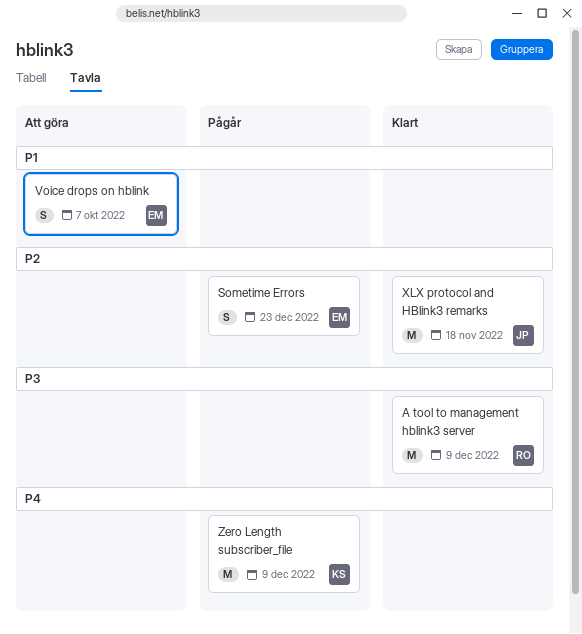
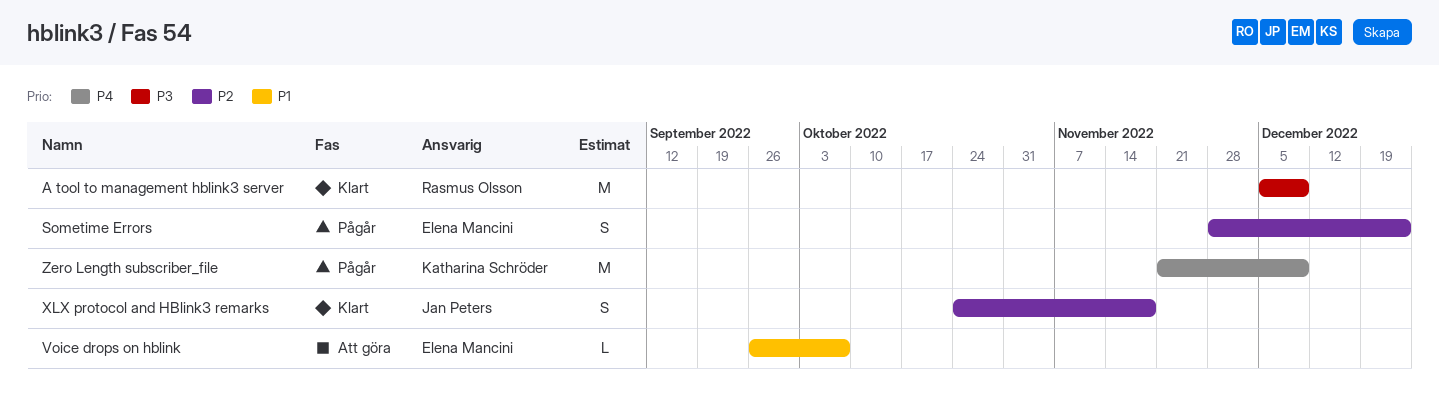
Voice drops on hblink, estimate: S -> L
XLX protocol and HBlink3 remarks, estimate: M -> S

